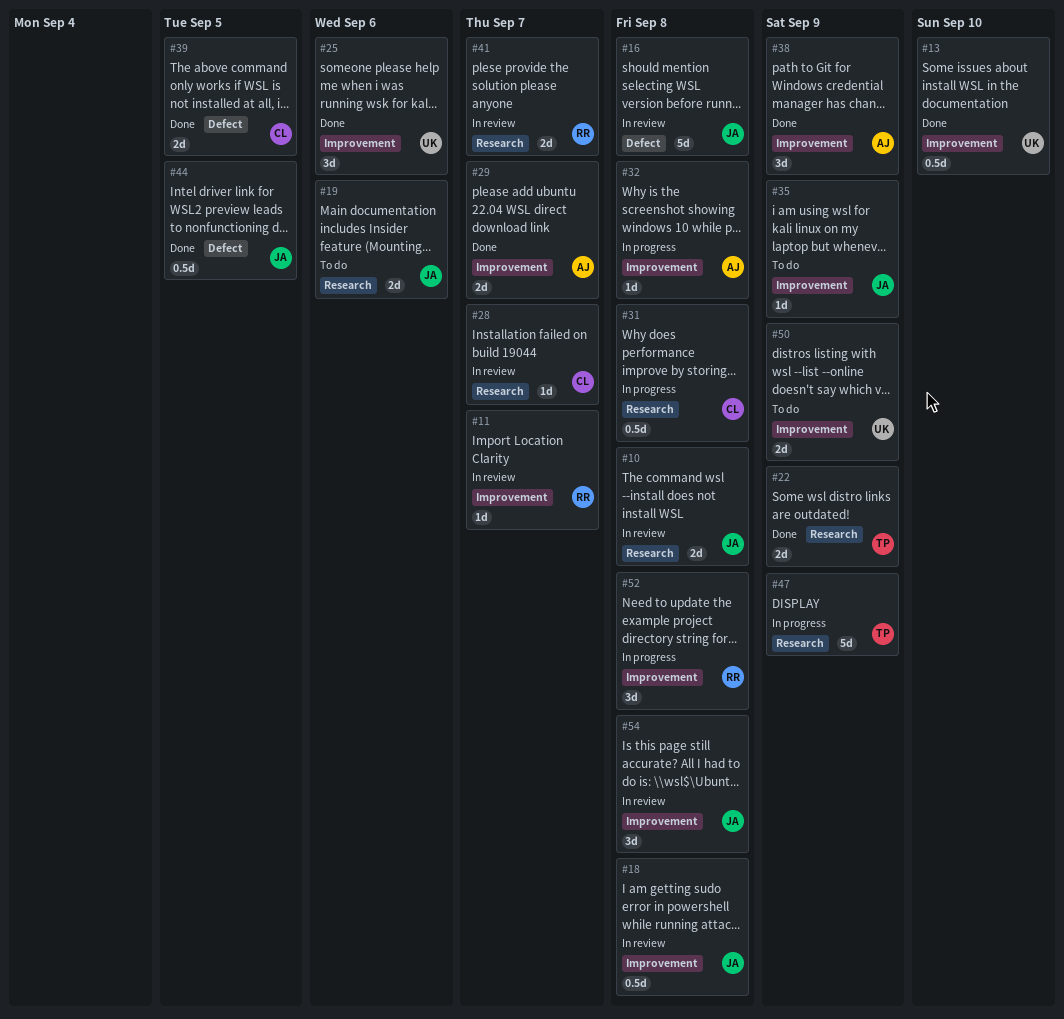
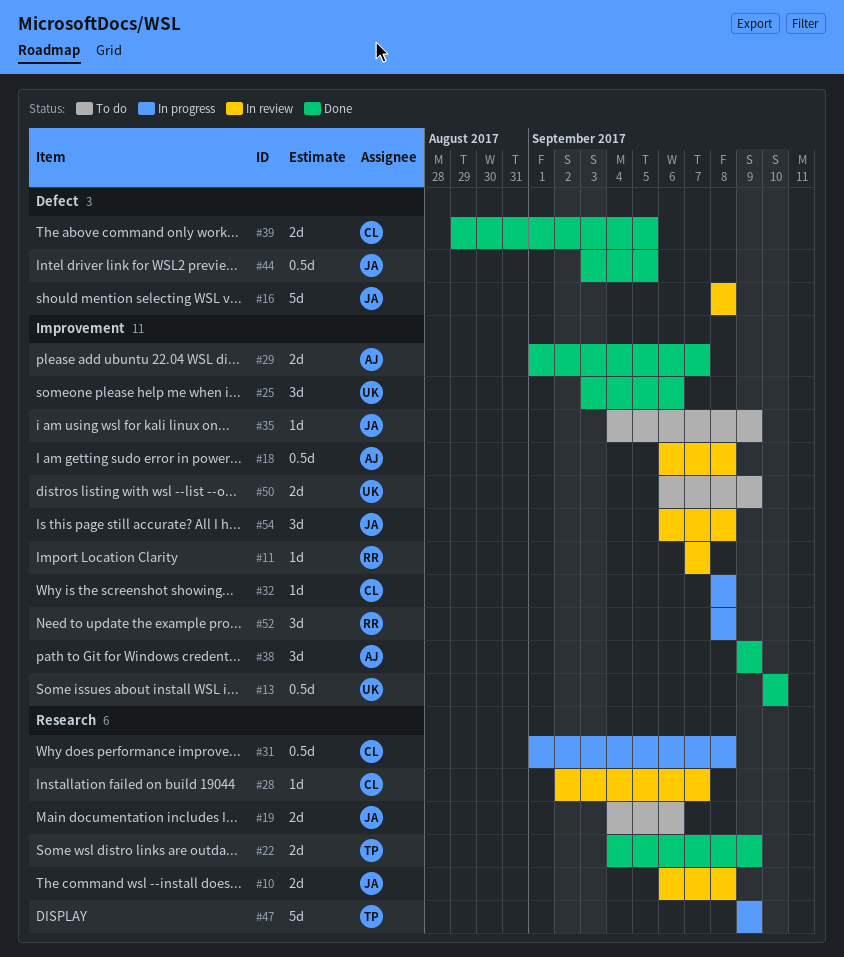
#18, owner: JA -> AJ
#32, owner: AJ -> CL
#41: present -> none

